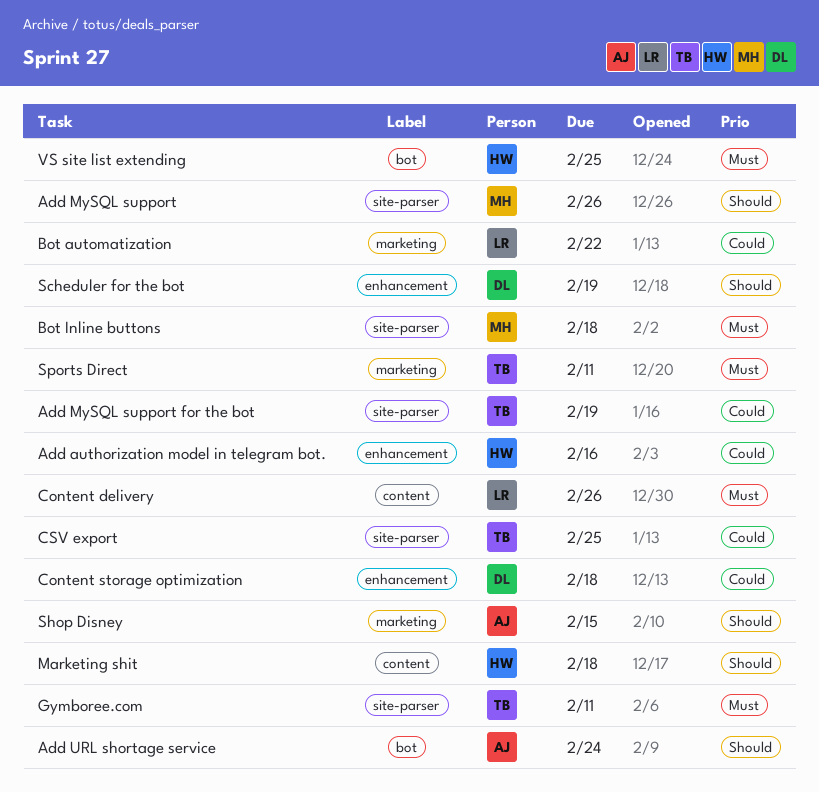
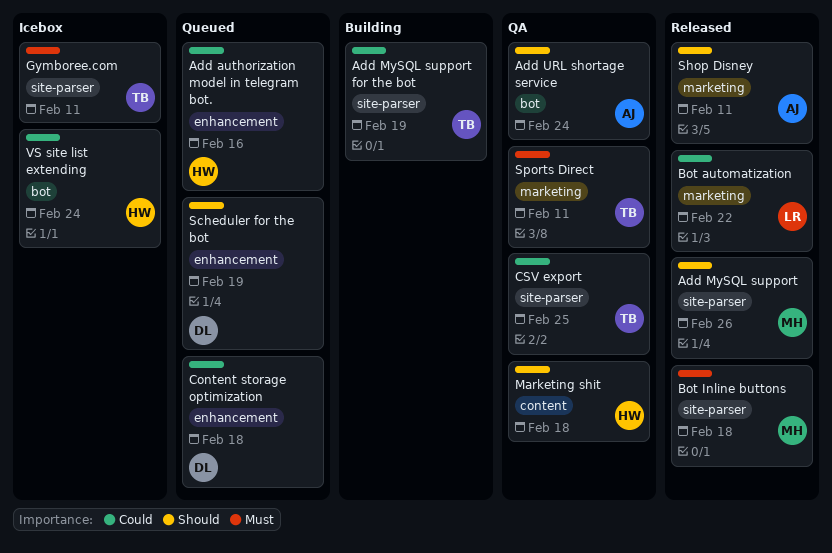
Content delivery: present -> none
Shop Disney, due: Feb 15 -> Feb 11
VS site list extending, priority: Must -> Could
VS site list extending, due: Feb 25 -> Feb 24

